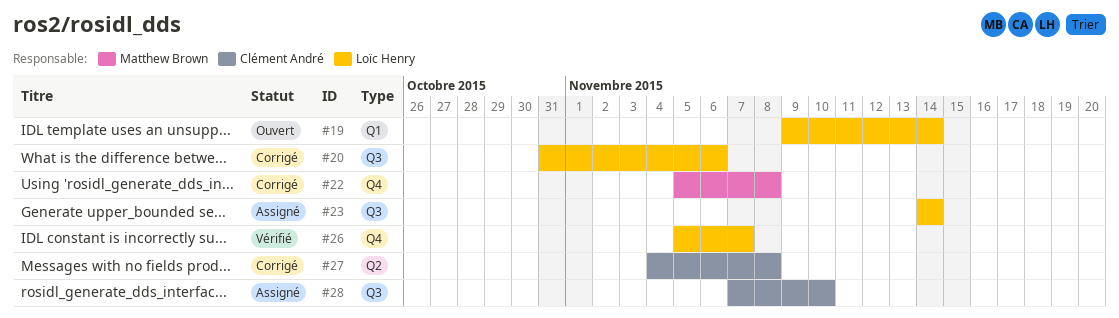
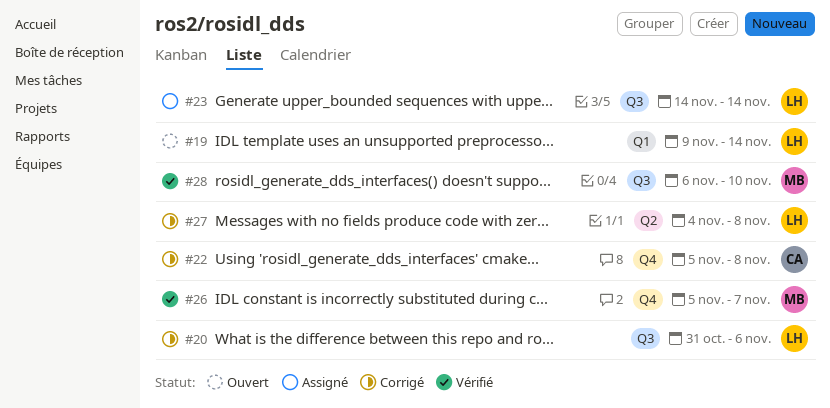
#22, owner: Matthew Brown -> Clément André
#26, owner: Loïc Henry -> Matthew Brown
#27, owner: Clément André -> Loïc Henry
#28, status: Assigné -> Vérifié
#28, owner: Clément André -> Matthew Brown
#28, start: Nov 7 -> Nov 6

